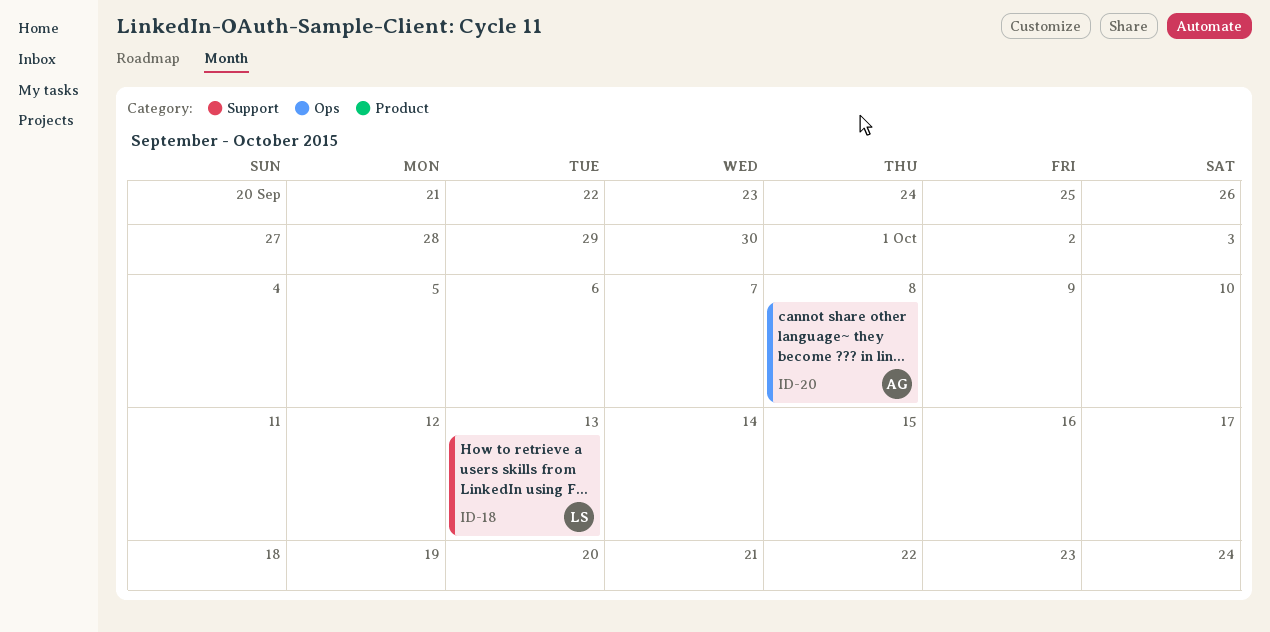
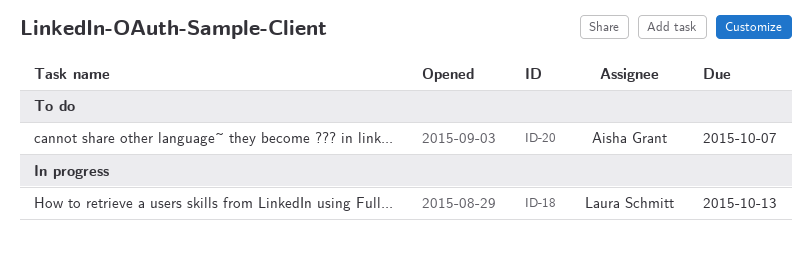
ID-20, due: Oct 8 -> Oct 7

